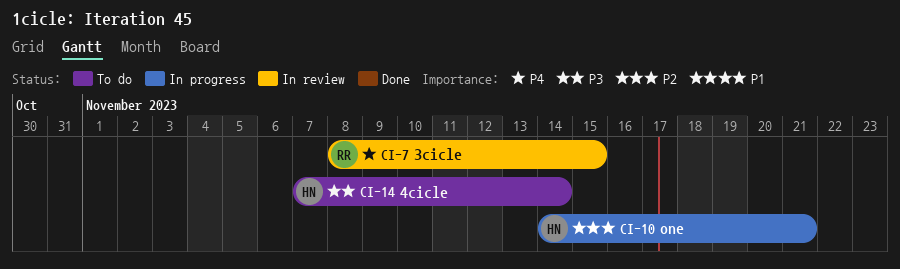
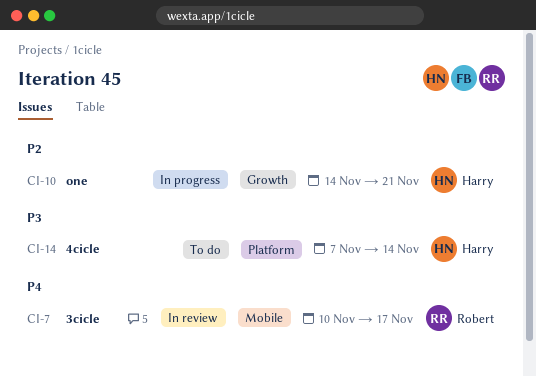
CI-7, start: Nov 8 -> Nov 10
CI-7, due: Nov 15 -> Nov 17

